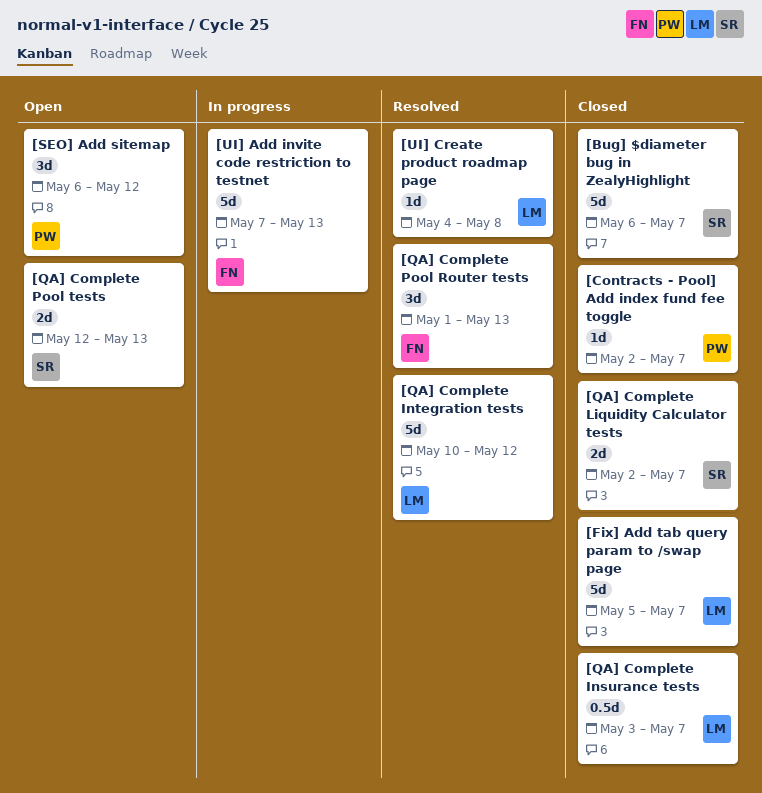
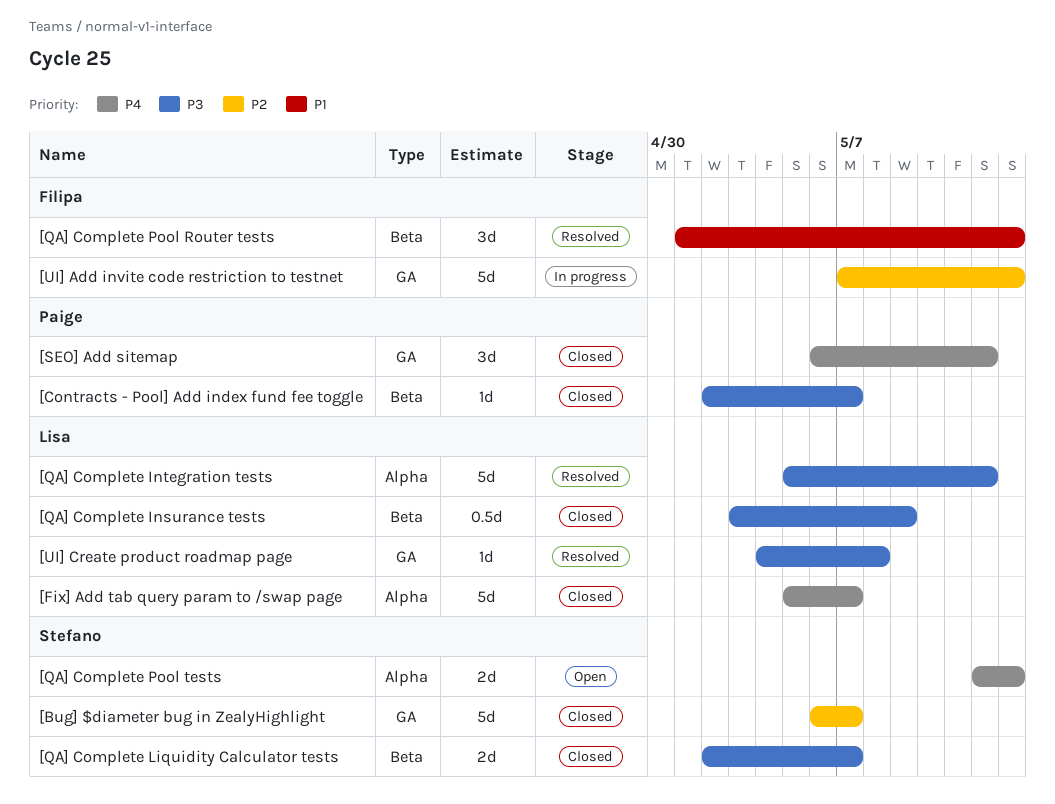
[QA] Complete Insurance tests, due: May 7 -> May 9
[QA] Complete Integration tests, start: May 10 -> May 5
[SEO] Add sitemap, status: Open -> Closed

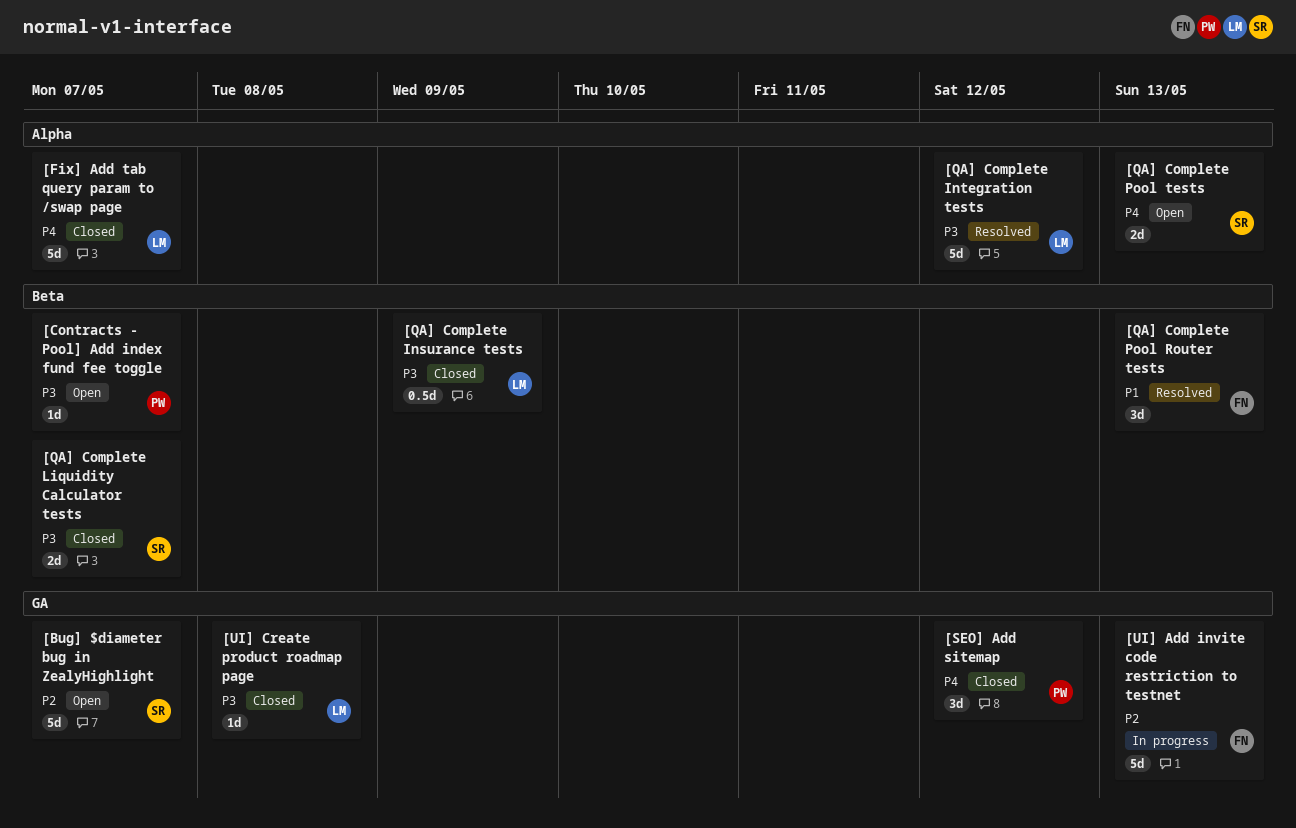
[Bug] $diameter bug in ZealyHighlight, status: Closed -> Open
[Contracts - Pool] Add index fund fee toggle, status: Closed -> Open
[UI] Create product roadmap page, status: Resolved -> Closed

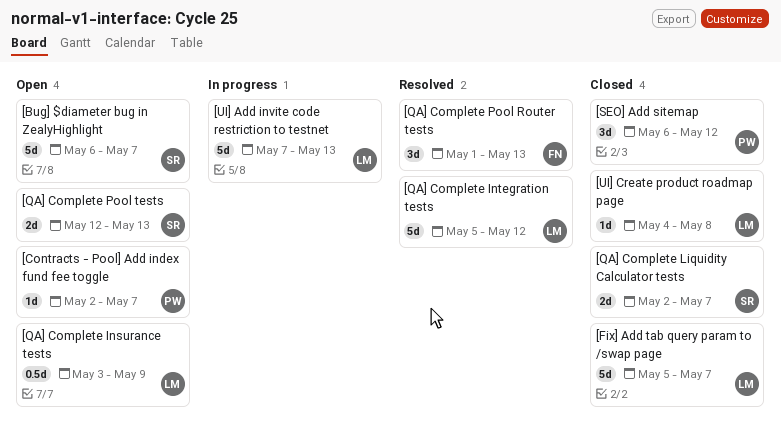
[QA] Complete Insurance tests, status: Closed -> Open
[UI] Add invite code restriction to testnet, owner: FN -> LM

